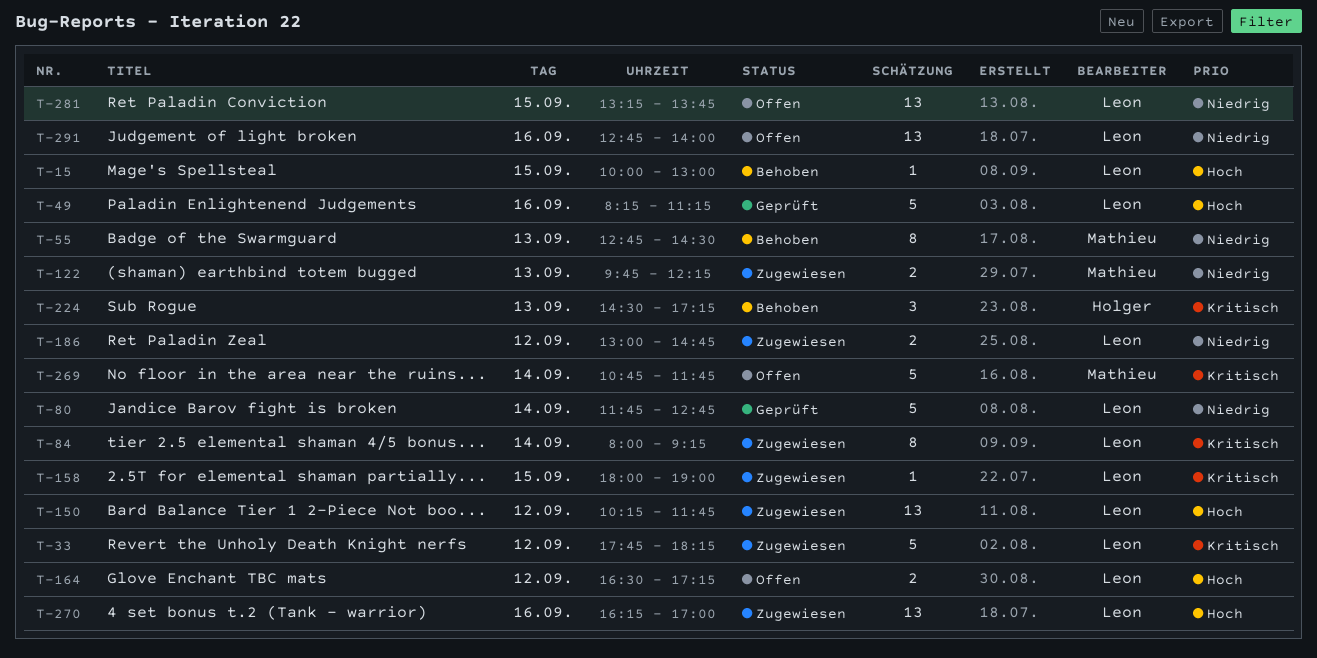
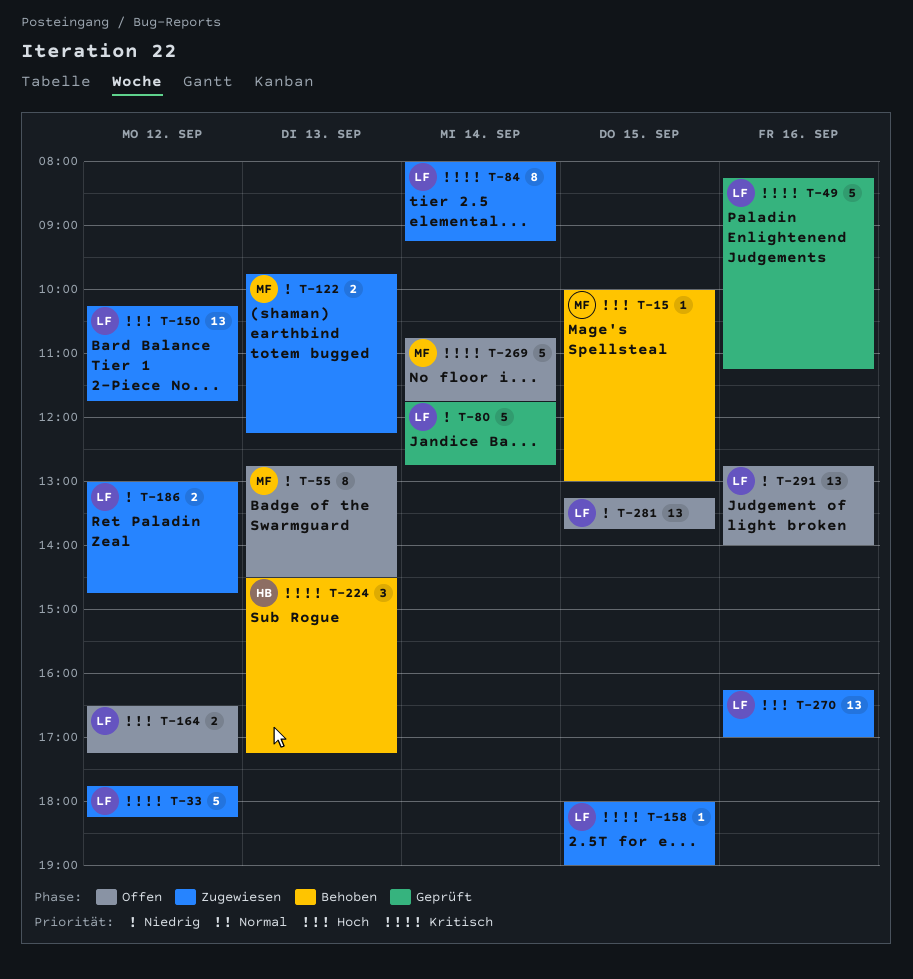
T-15, owner: Leon -> Mathieu
T-49, priority: Hoch -> Kritisch
T-55, status: Behoben -> Offen

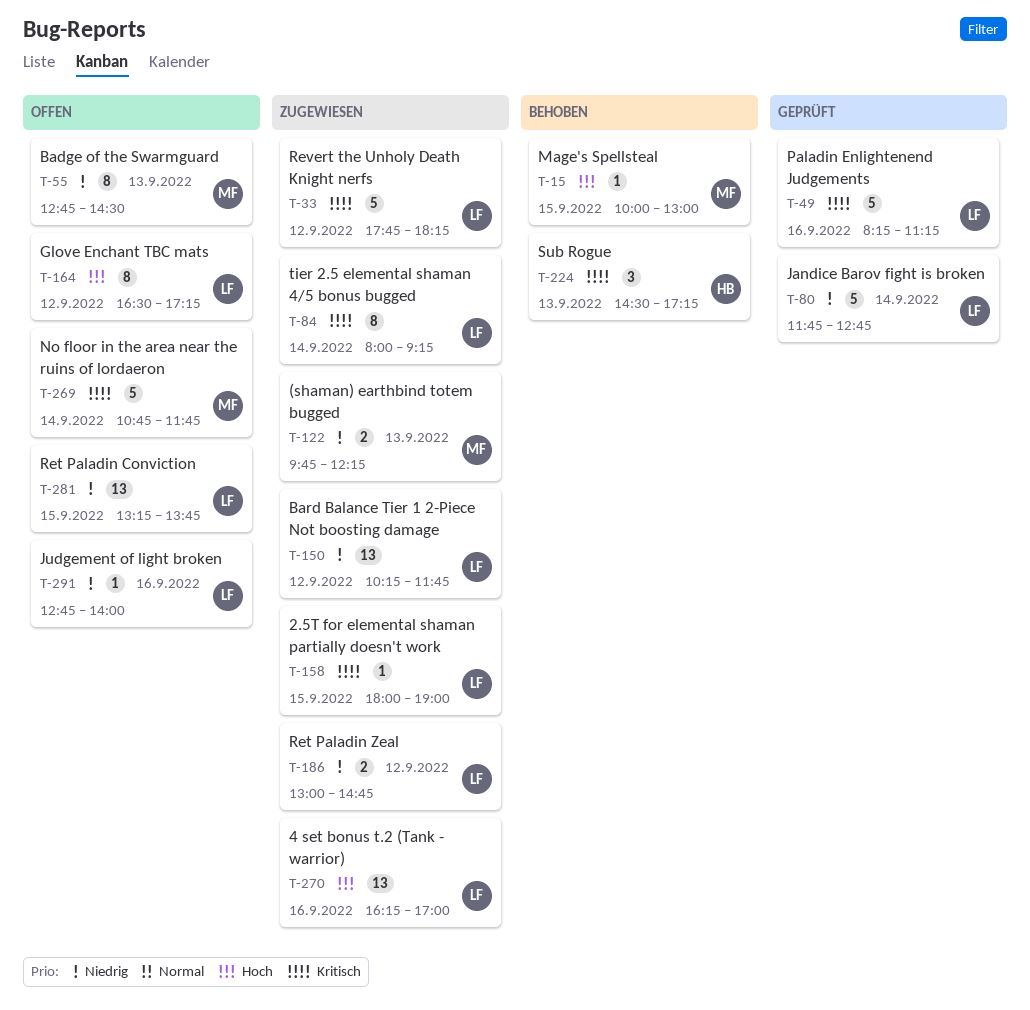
T-150, priority: Hoch -> Niedrig
T-164, estimate: 2 -> 8
T-291, estimate: 13 -> 1

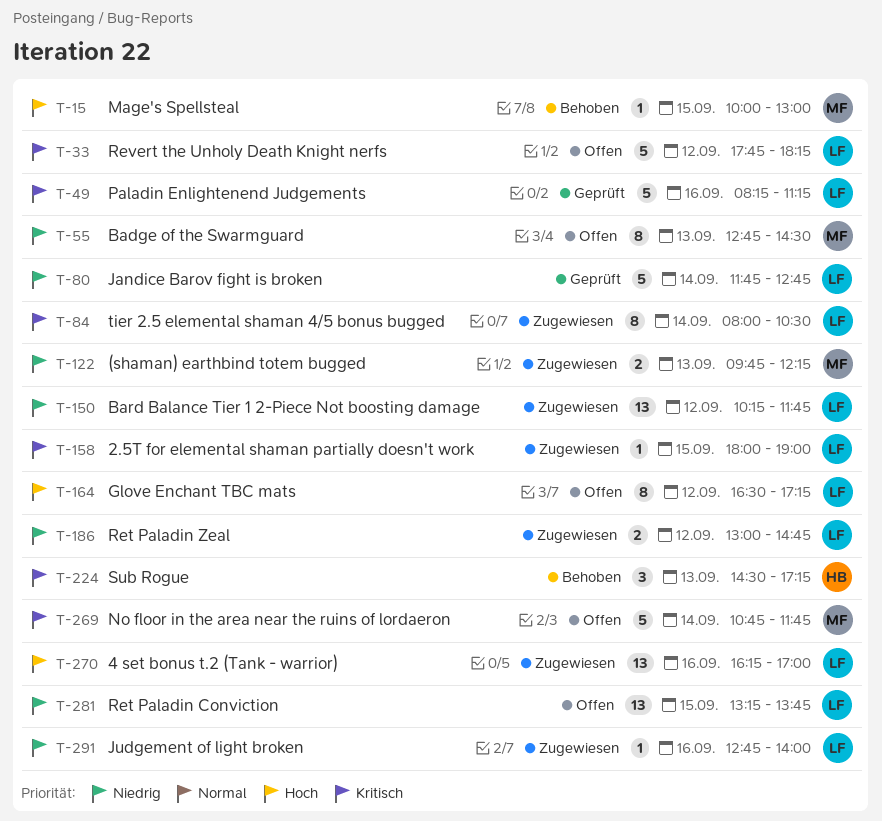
T-33, status: Zugewiesen -> Offen
T-84, ends: 09:15 -> 10:30
T-291, status: Offen -> Zugewiesen

